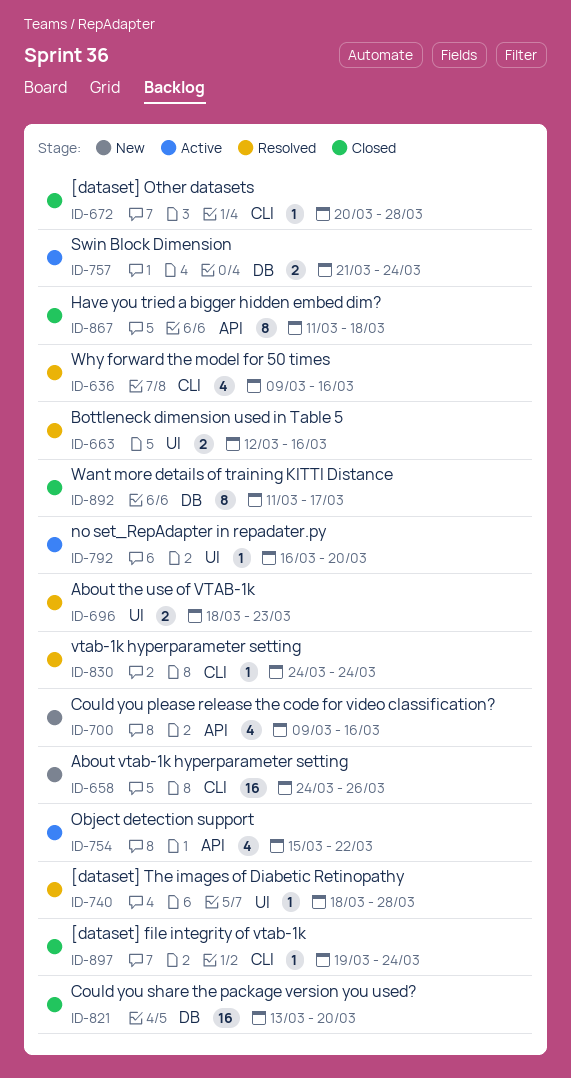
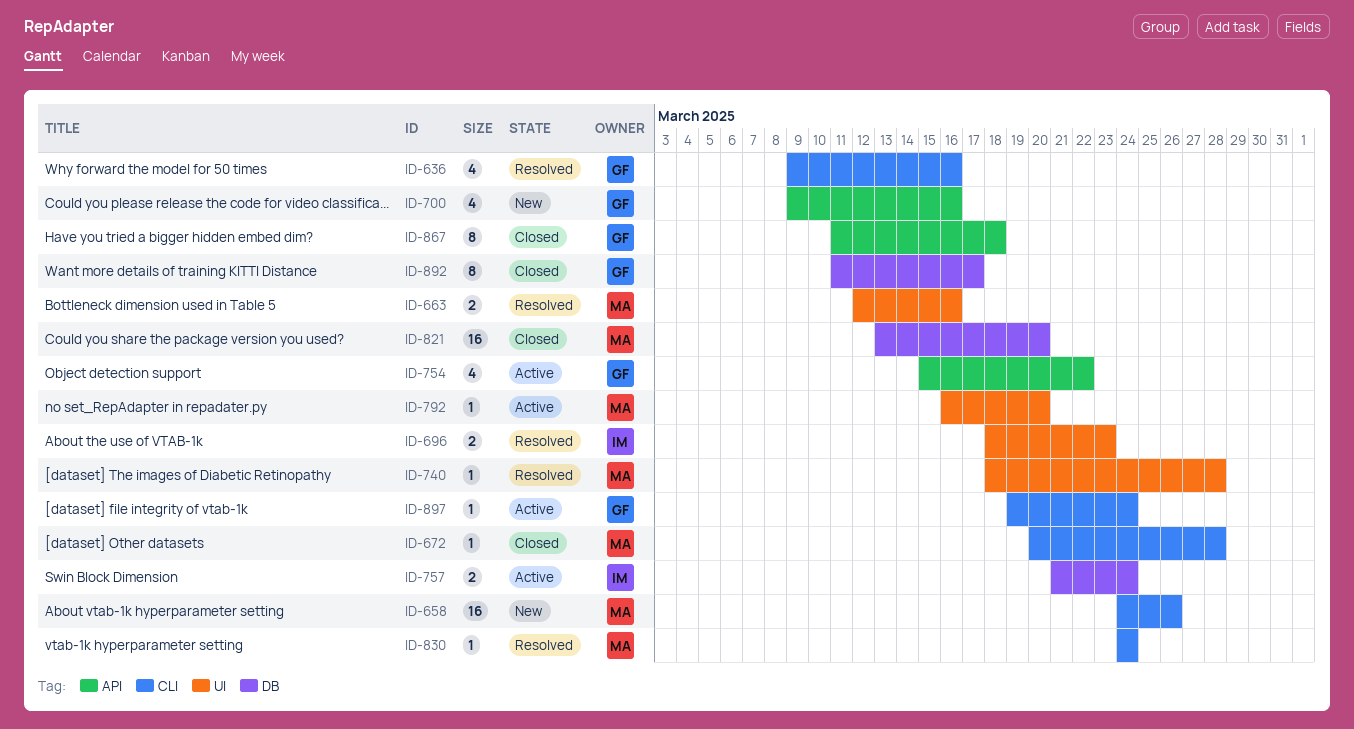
ID-897, status: Closed -> Active

